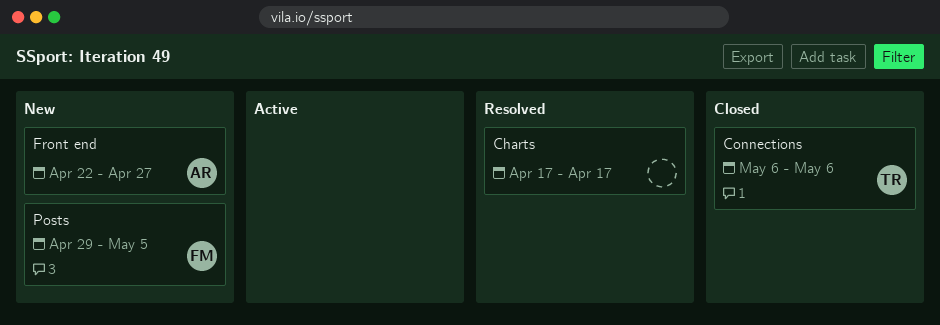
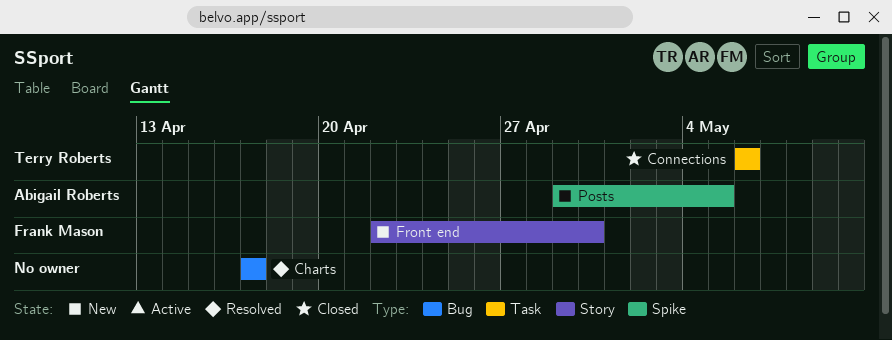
Front end, owner: Abigail Roberts -> Frank Mason
Front end, due: Apr 27 -> Apr 30
Posts, owner: Frank Mason -> Abigail Roberts

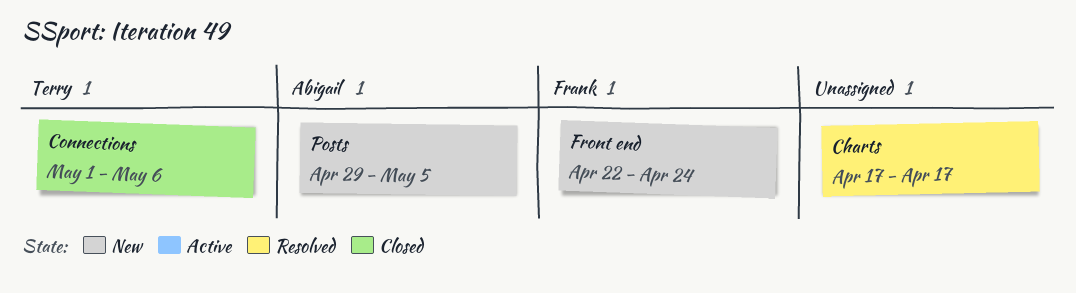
Connections, start: May 6 -> May 1
Front end, due: Apr 30 -> Apr 24

